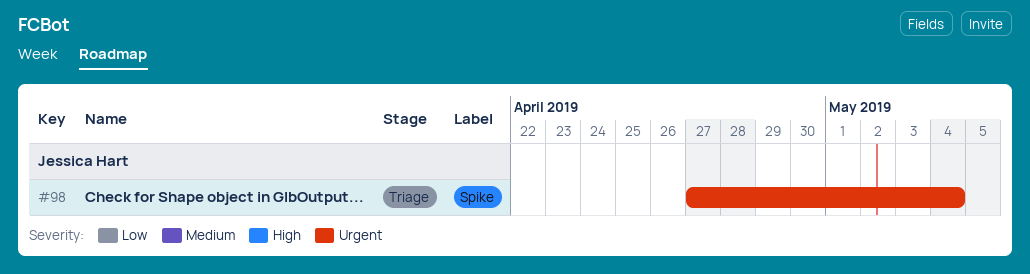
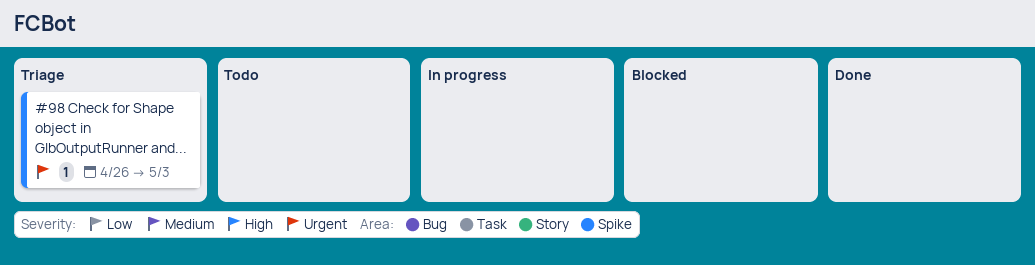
#98, start: Apr 27 -> Apr 26
#98, due: May 4 -> May 3

